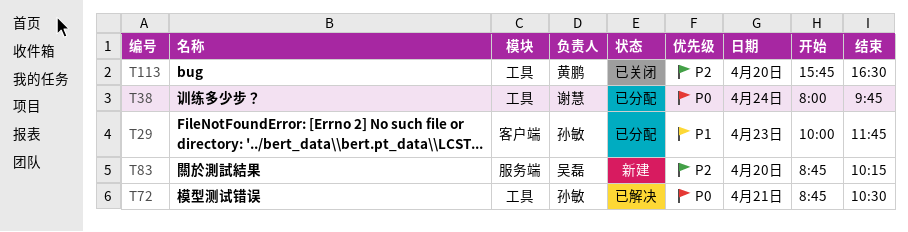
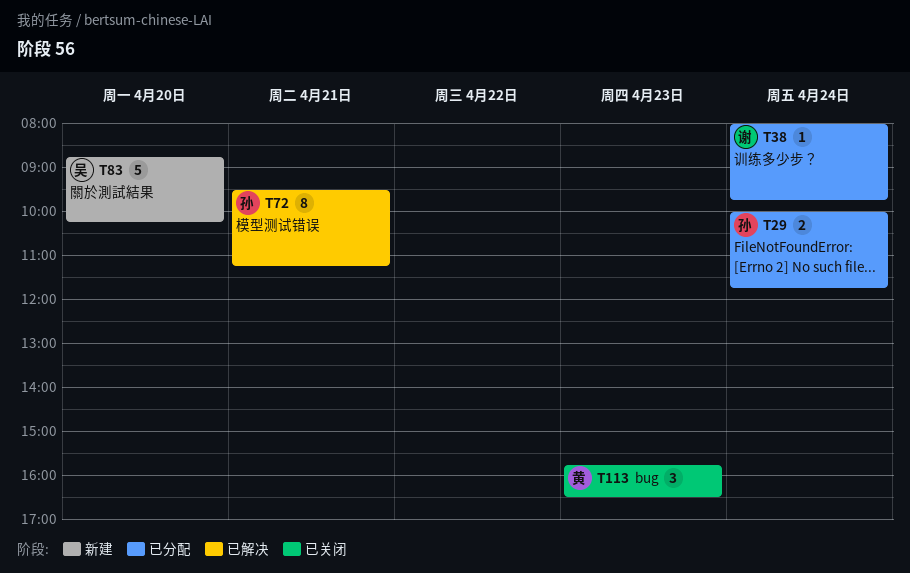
T29, day: Apr 23 -> Apr 24
T72, begins: 08:45 -> 09:30
T72, ends: 10:30 -> 11:15
T113, day: Apr 20 -> Apr 23

